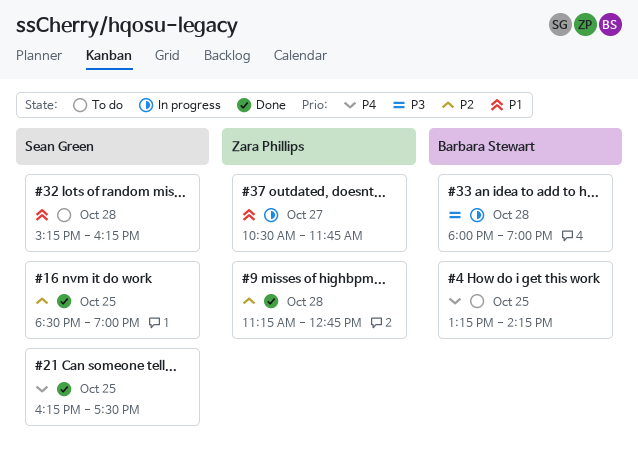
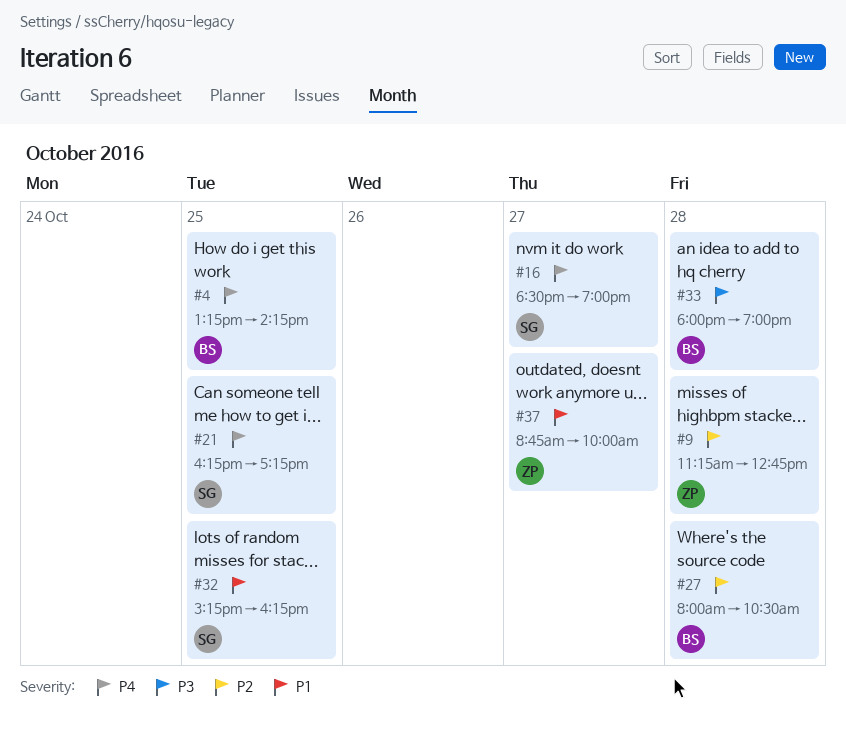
#16, priority: P2 -> P4
#16, day: Oct 25 -> Oct 27
#21, ends: 17:30 -> 17:15
#27: none -> present
#32, day: Oct 28 -> Oct 25
#37, begins: 10:30 -> 08:45
#37, ends: 11:45 -> 10:00

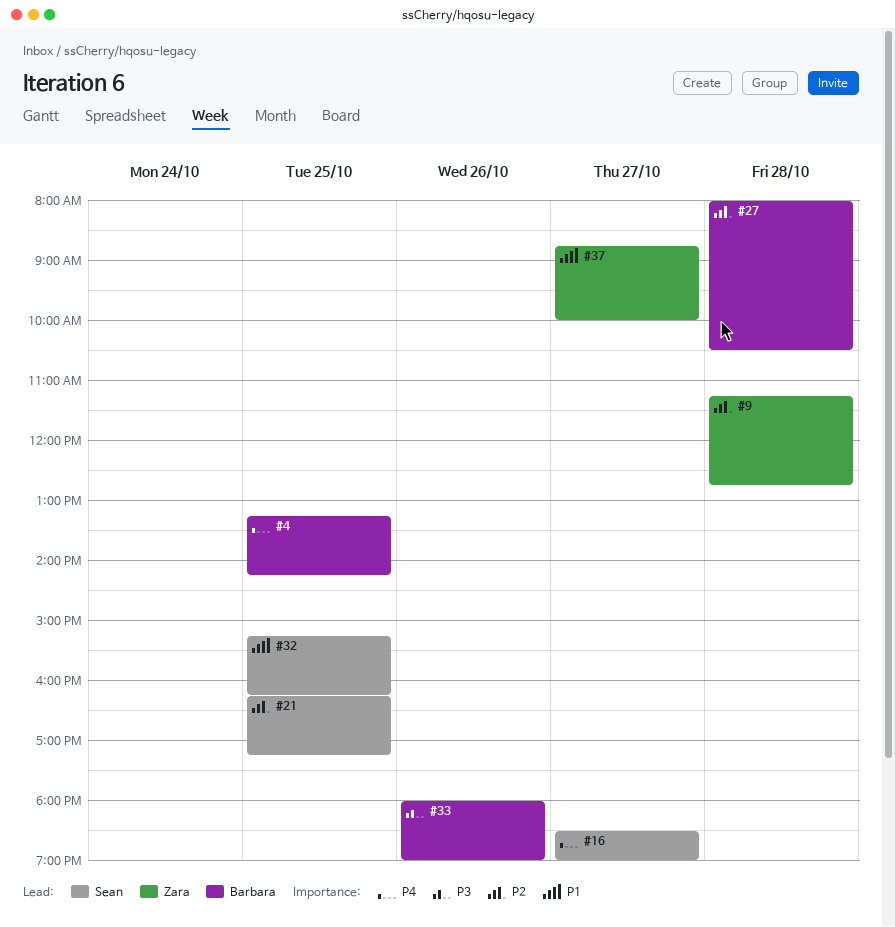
#21, priority: P4 -> P2
#33, day: Oct 28 -> Oct 26

